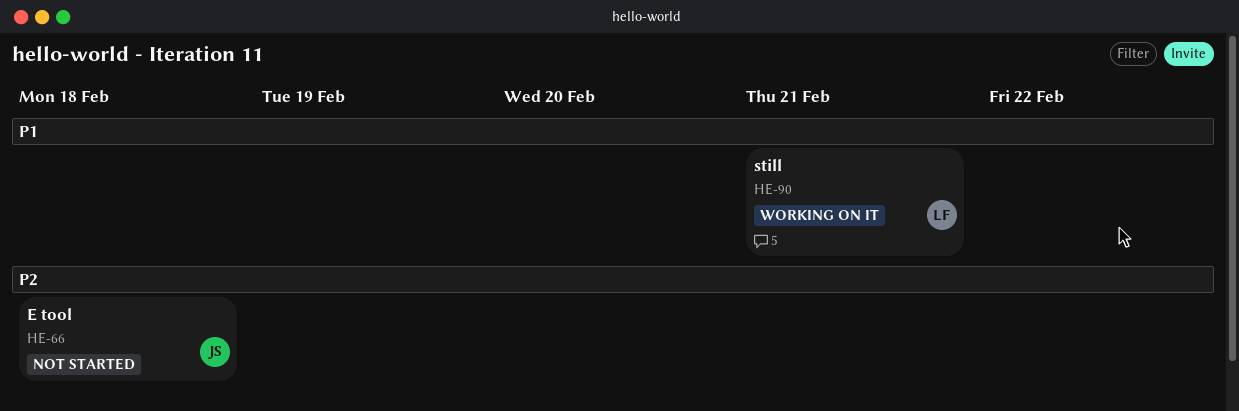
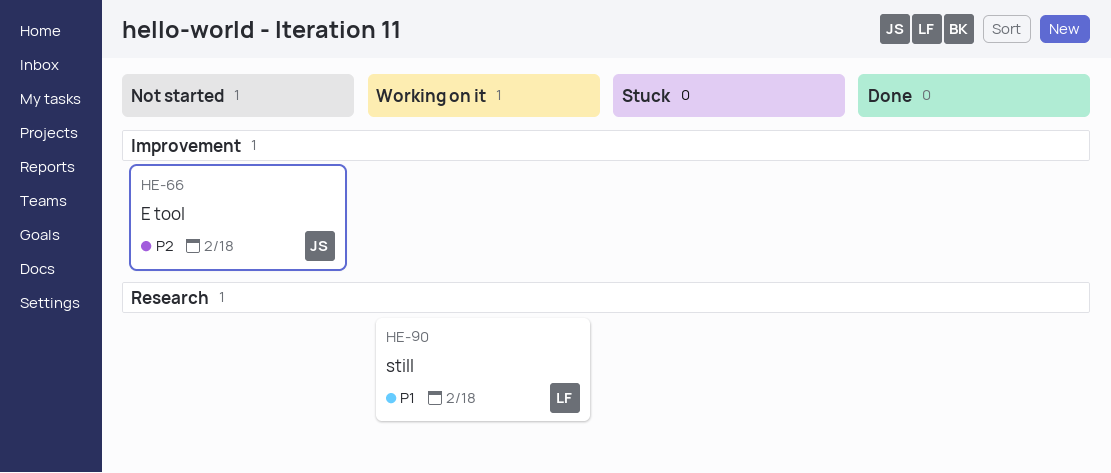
HE-90, due: Feb 21 -> Feb 18

